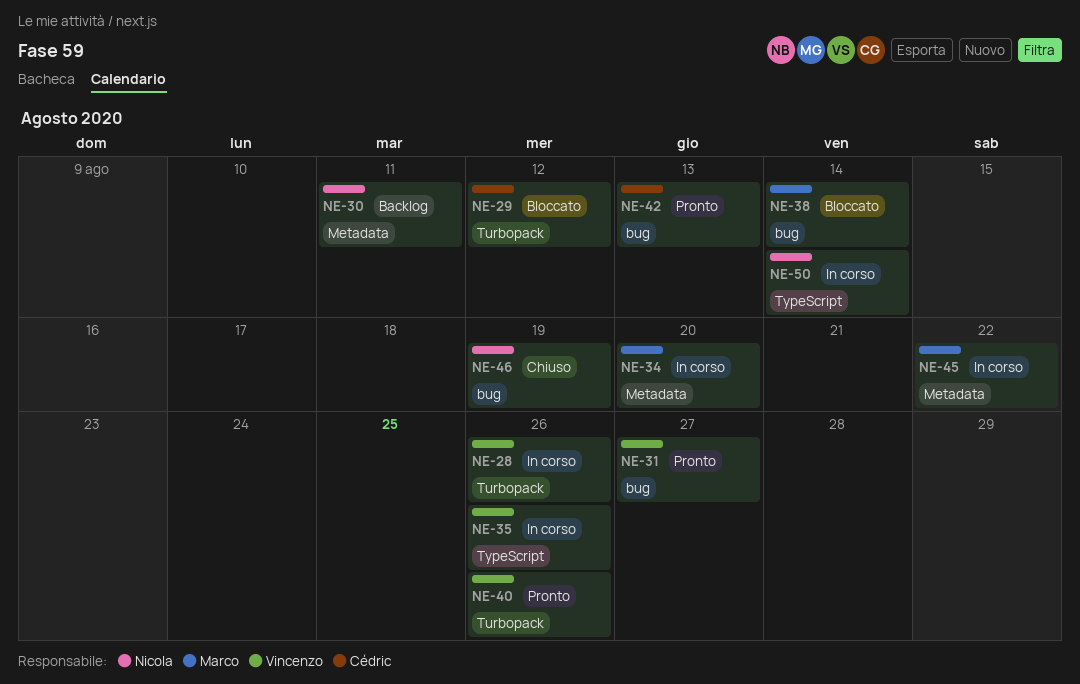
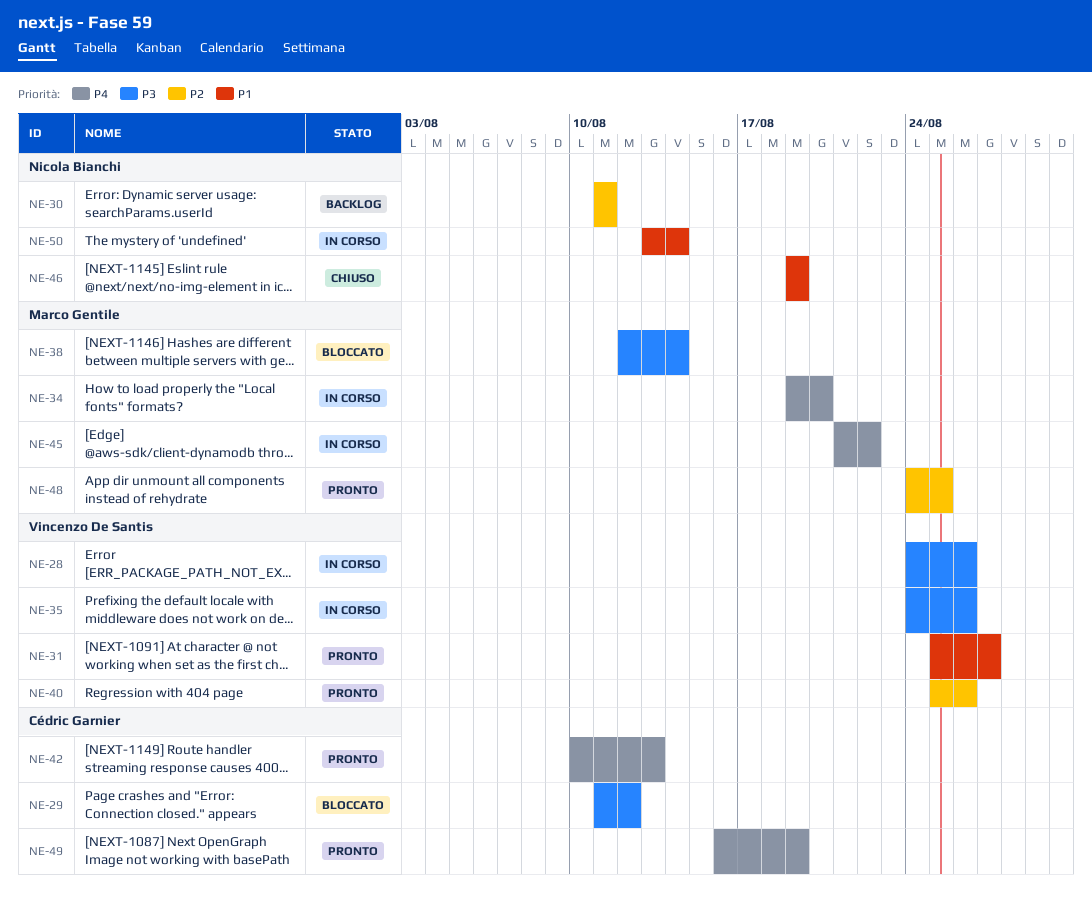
NE-48: none -> present
NE-49: none -> present

